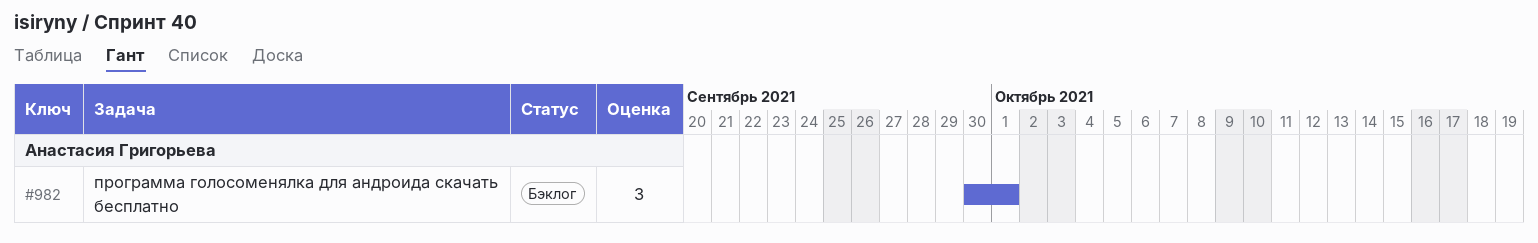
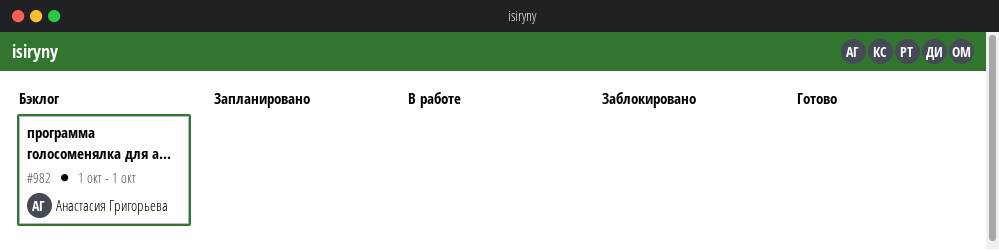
#982, estimate: 3 -> 1
#982, start: Sep 30 -> Oct 1

